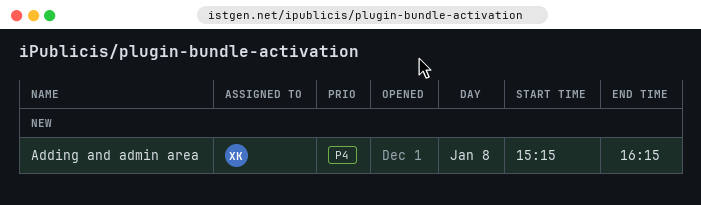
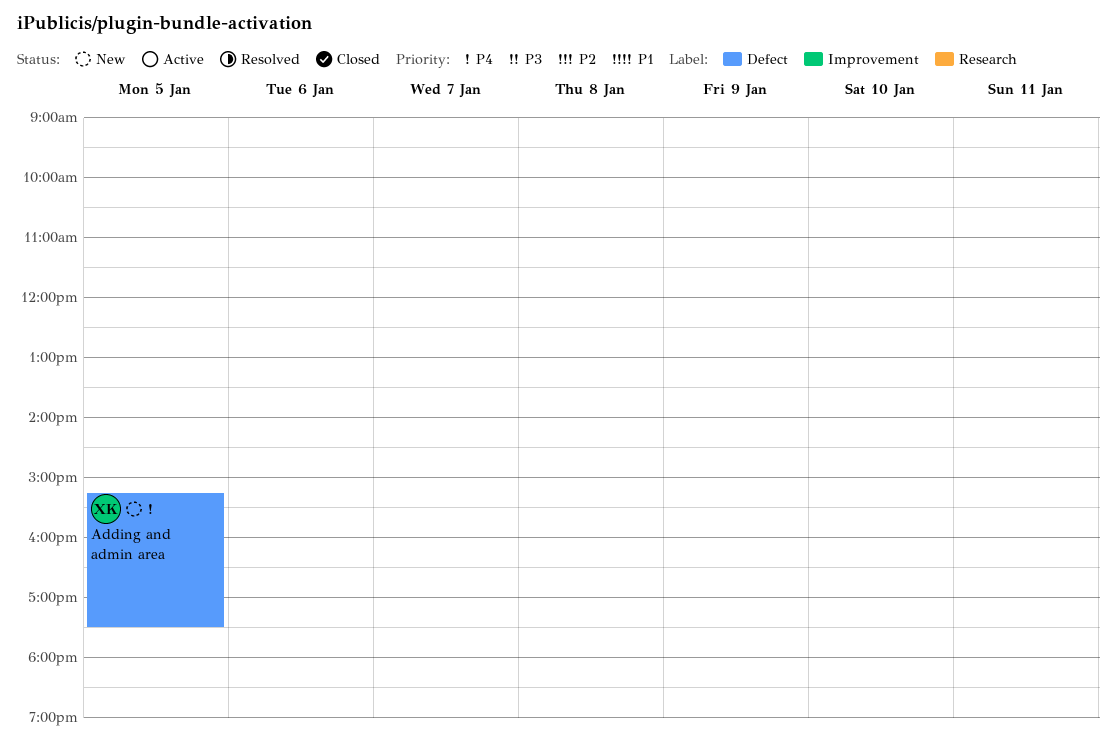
Adding and admin area, day: Jan 8 -> Jan 5
Adding and admin area, ends: 16:15 -> 17:30

